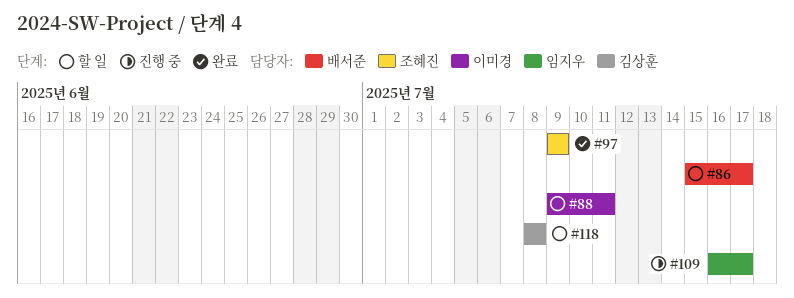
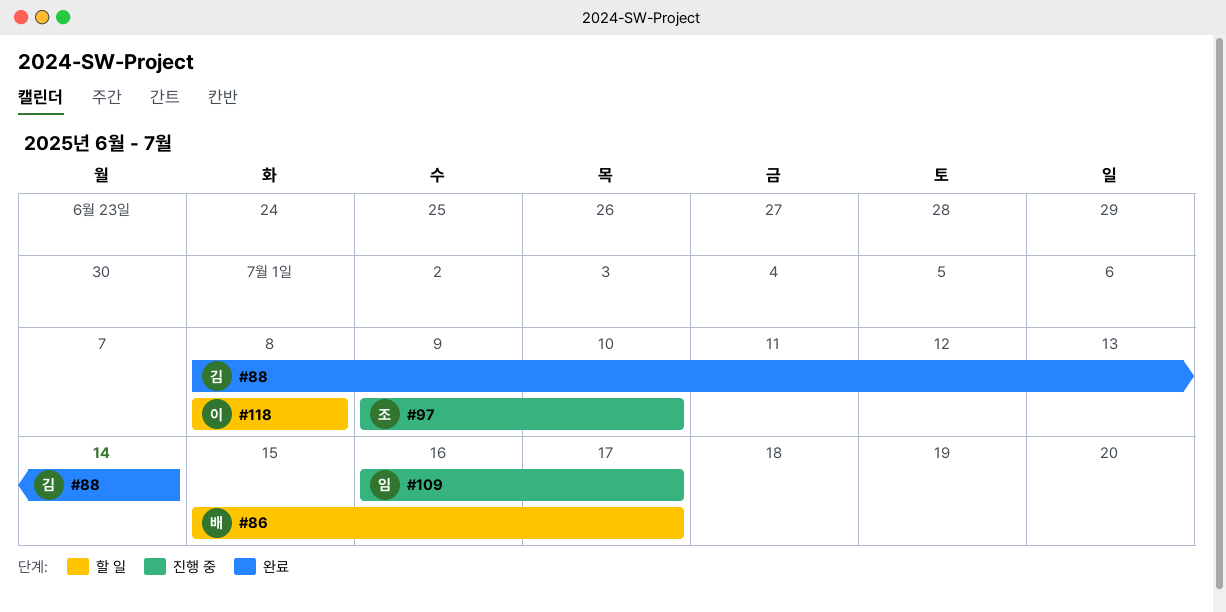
#88, status: 할 일 -> 완료
#88, owner: 이미경 -> 김상훈
#88, start: Jul 9 -> Jul 8
#88, due: Jul 11 -> Jul 14
#97, status: 완료 -> 진행 중
#97, due: Jul 9 -> Jul 10
#118, owner: 김상훈 -> 이미경

